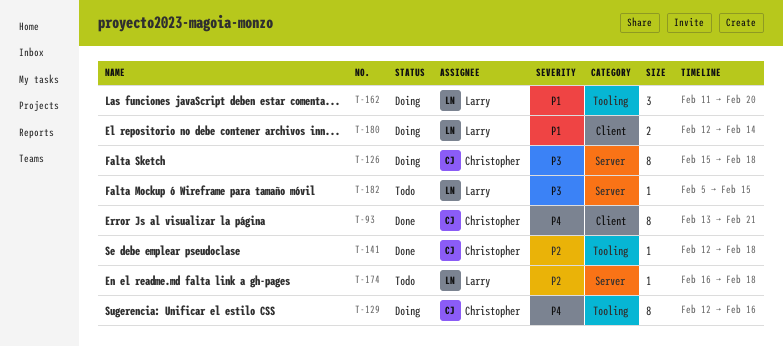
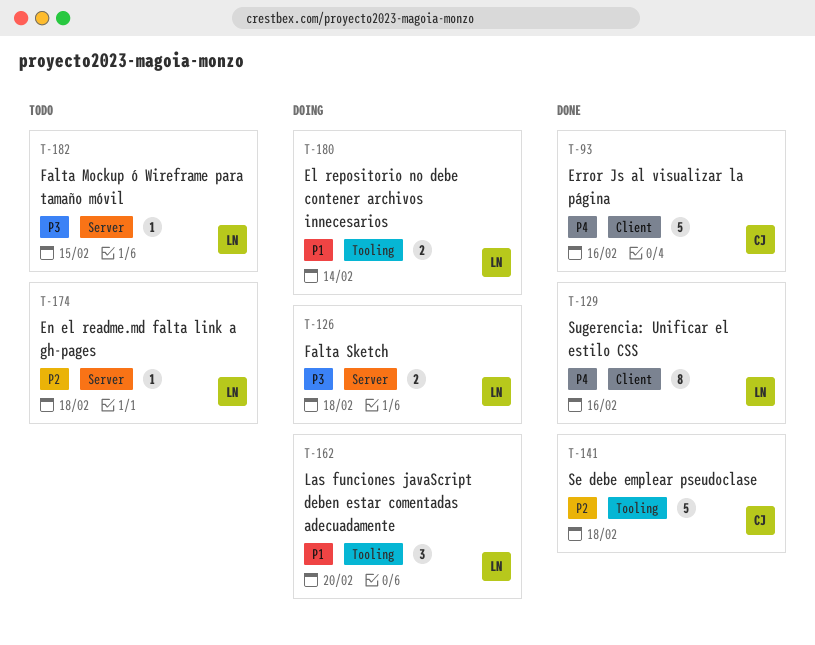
T-93, estimate: 8 -> 5
T-93, due: Feb 21 -> Feb 16
T-126, owner: Christopher -> Larry
T-126, estimate: 8 -> 2
T-129, status: Doing -> Done
T-129, owner: Christopher -> Larry
T-129, label: Tooling -> Client
T-141, estimate: 1 -> 5
T-180, label: Client -> Tooling

